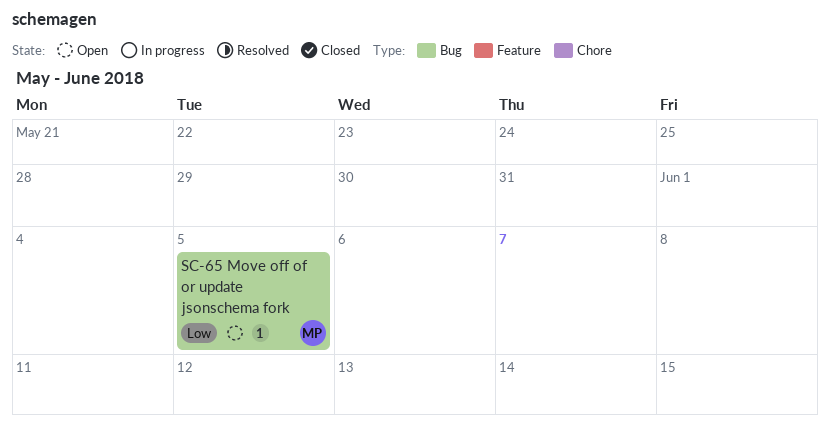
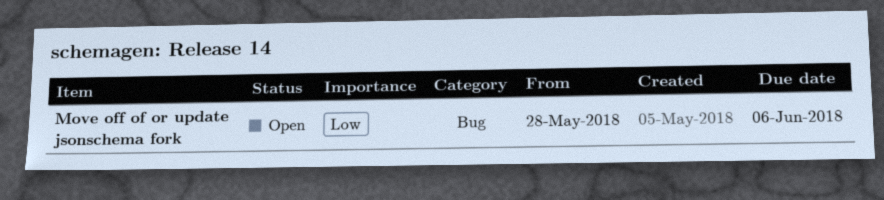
Move off of or update jsonschema fork, due: Jun 5 -> Jun 6

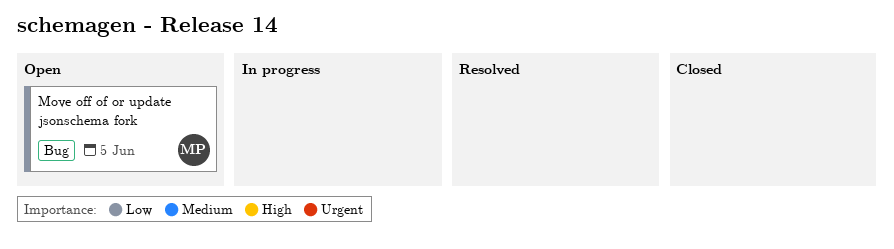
Move off of or update jsonschema fork, due: Jun 6 -> Jun 5

